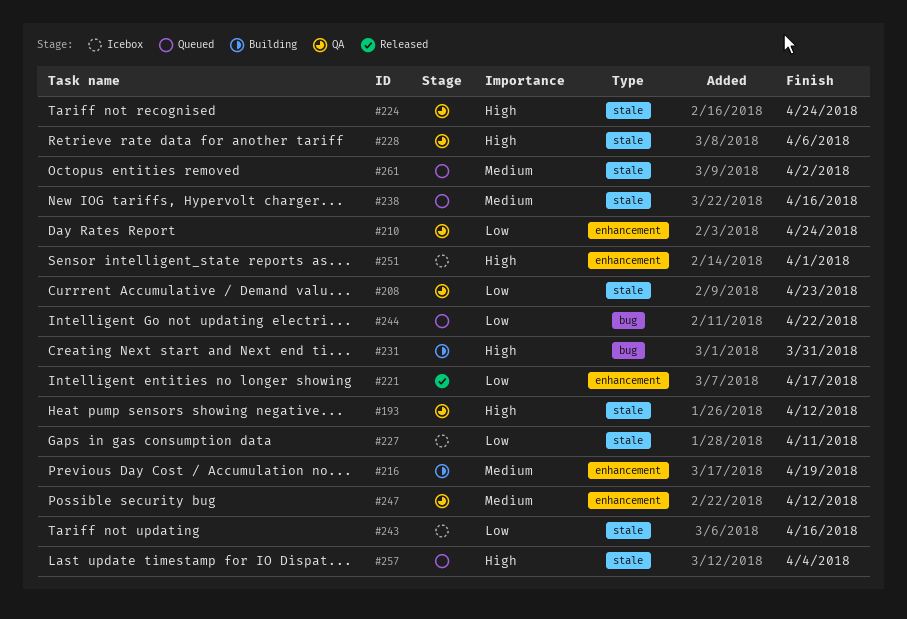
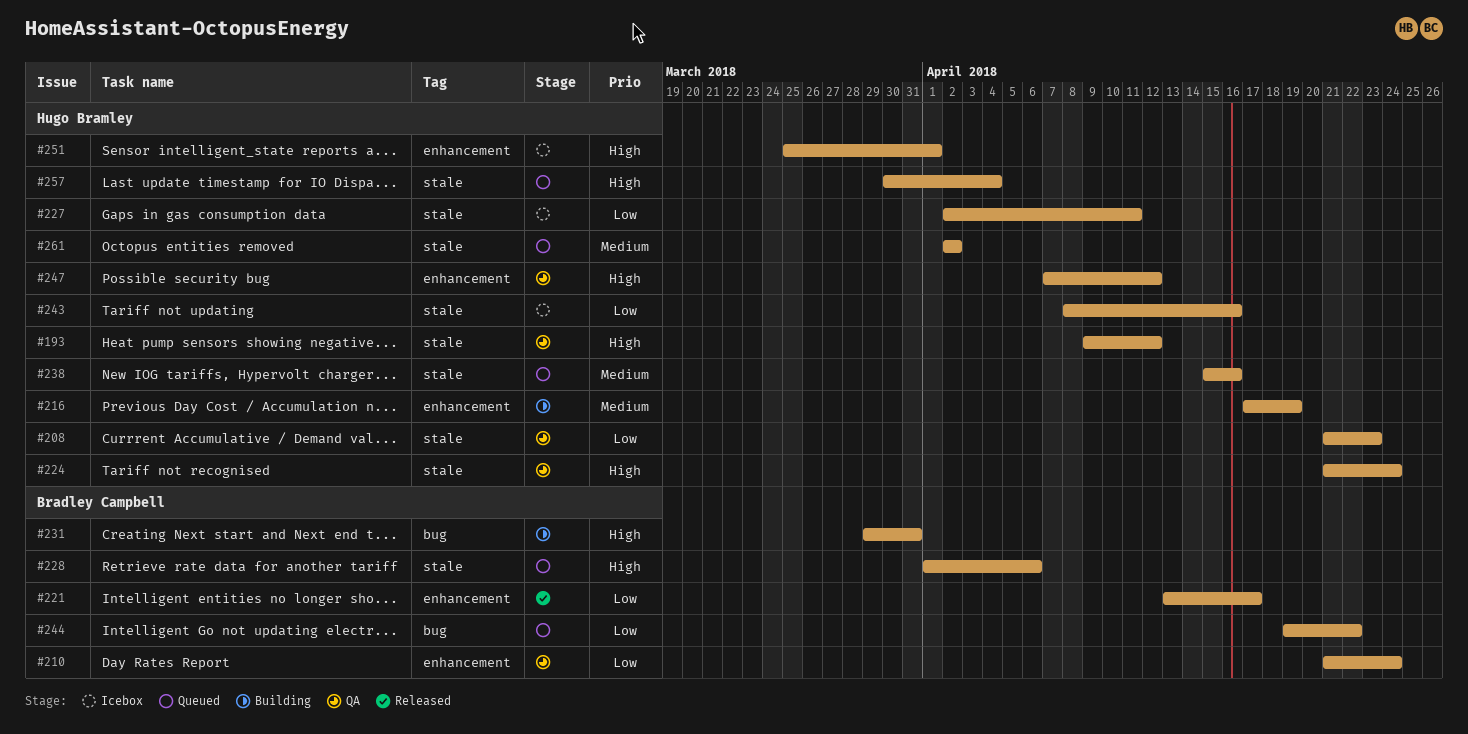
#228, status: QA -> Queued
#247, priority: Medium -> High

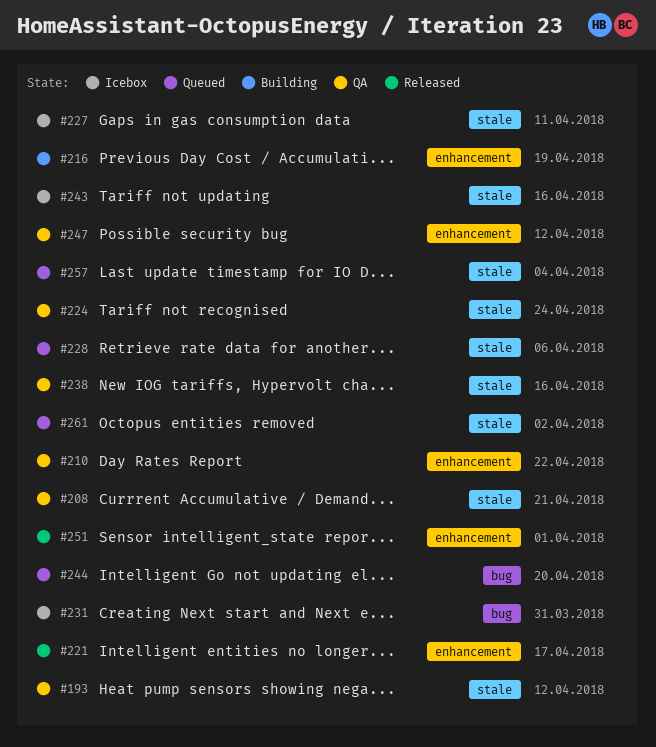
#208, due: Apr 23 -> Apr 21
#210, due: Apr 24 -> Apr 22
#231, status: Building -> Icebox
#238, status: Queued -> QA
#244, due: Apr 22 -> Apr 20
#251, status: Icebox -> Released

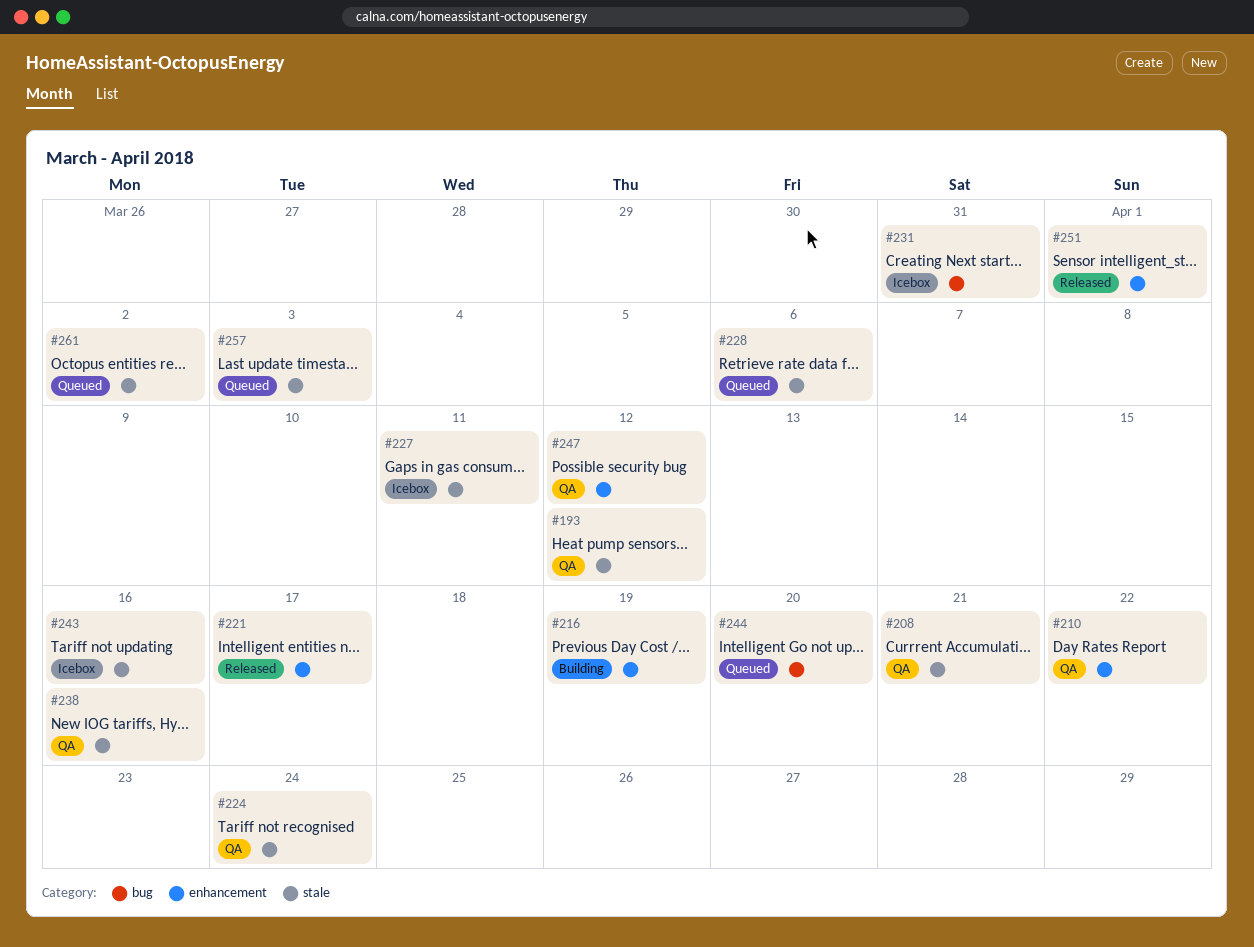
#257, due: Apr 4 -> Apr 3

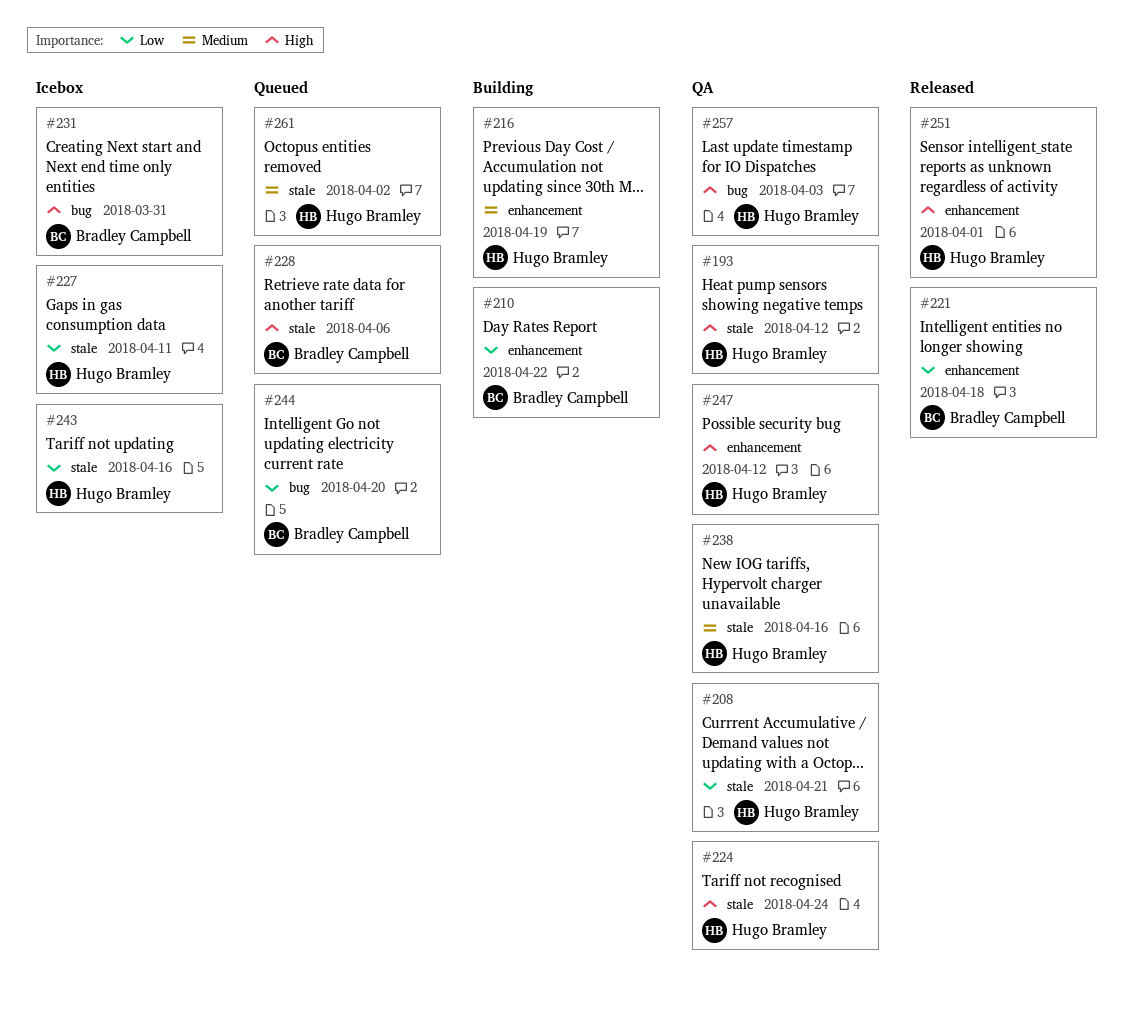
#210, status: QA -> Building
#221, due: Apr 17 -> Apr 18
#257, status: Queued -> QA
#257, label: stale -> bug

